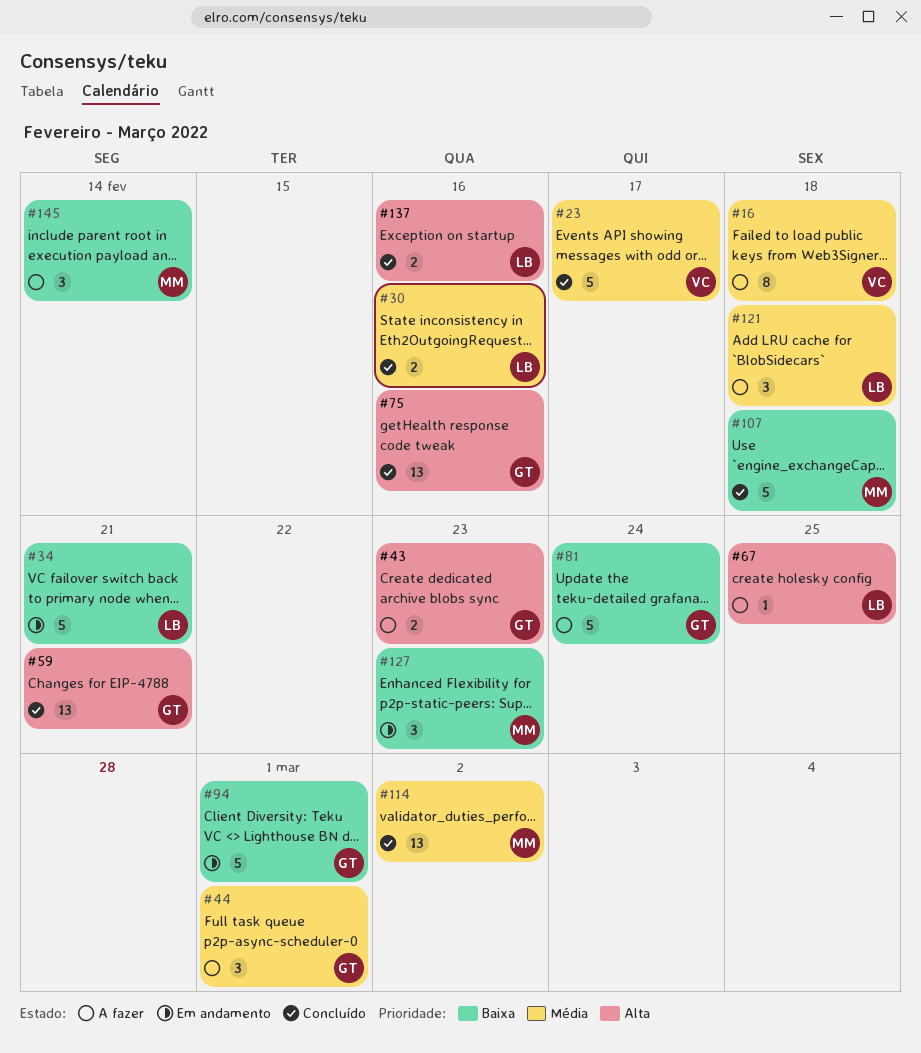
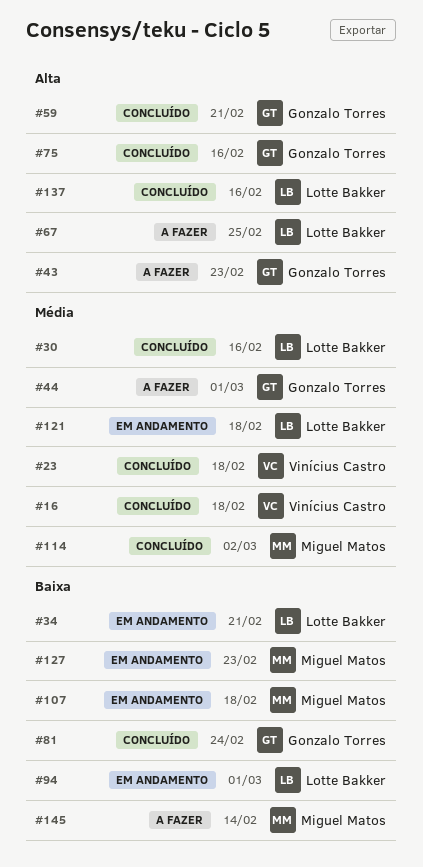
#16, status: A fazer -> Concluído
#23, due: Feb 17 -> Feb 18
#81, status: A fazer -> Concluído
#94, owner: Gonzalo Torres -> Lotte Bakker
#107, status: Concluído -> Em andamento
#121, status: A fazer -> Em andamento

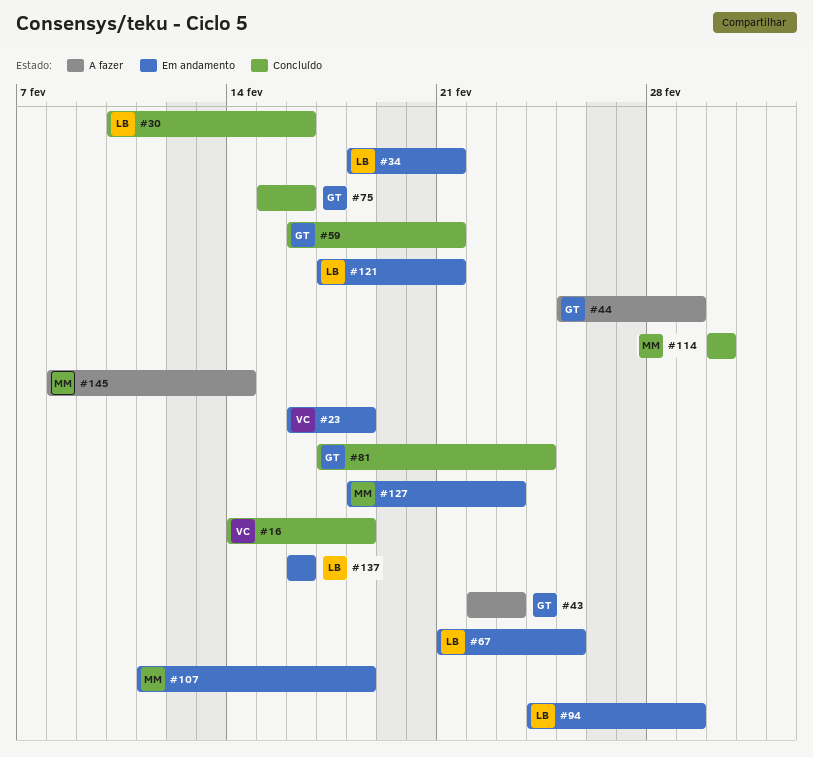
#23, status: Concluído -> Em andamento
#67, status: A fazer -> Em andamento
#121, due: Feb 18 -> Feb 21
#137, status: Concluído -> Em andamento

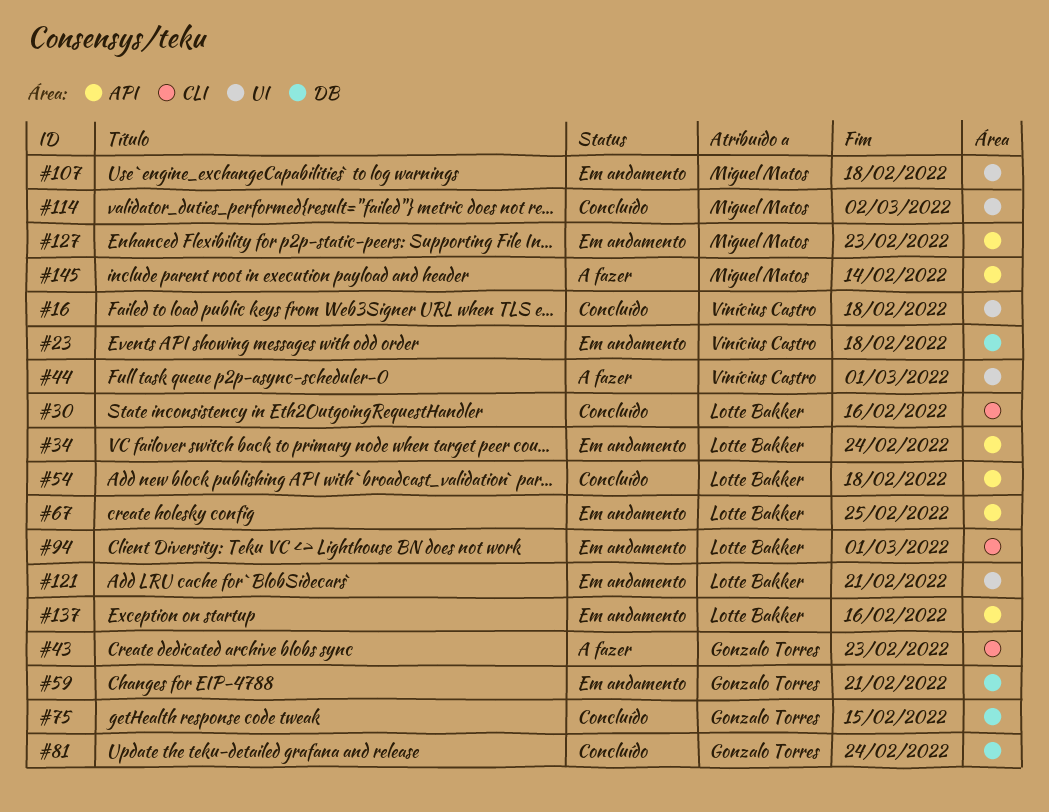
#34, due: Feb 21 -> Feb 24
#44, owner: Gonzalo Torres -> Vinícius Castro
#54: none -> present
#59, status: Concluído -> Em andamento
#75, due: Feb 16 -> Feb 15

